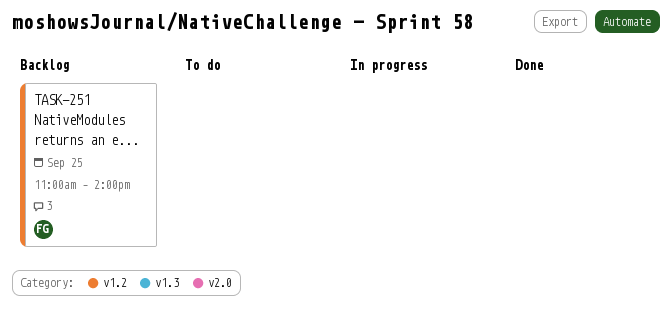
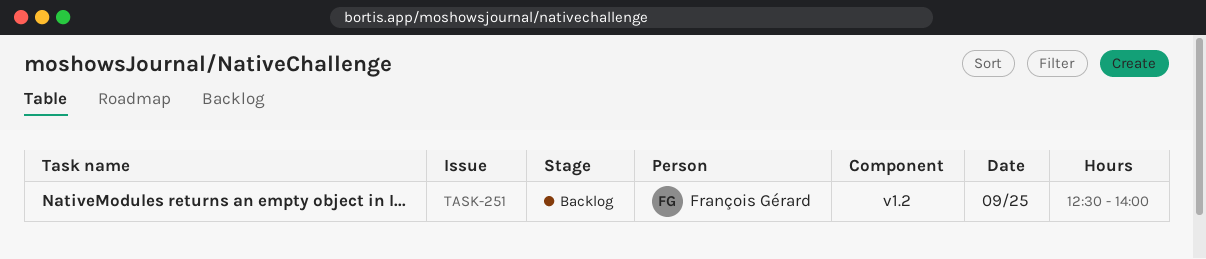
TASK-251, begins: 11:00 -> 12:30

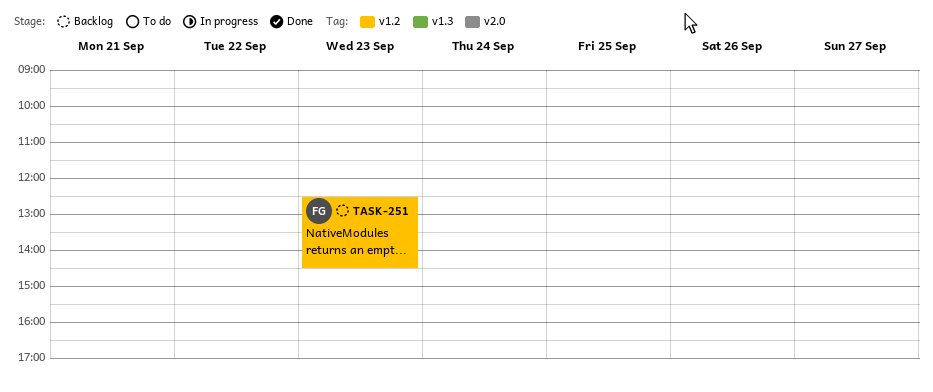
TASK-251, day: Sep 25 -> Sep 23
TASK-251, ends: 14:00 -> 14:30

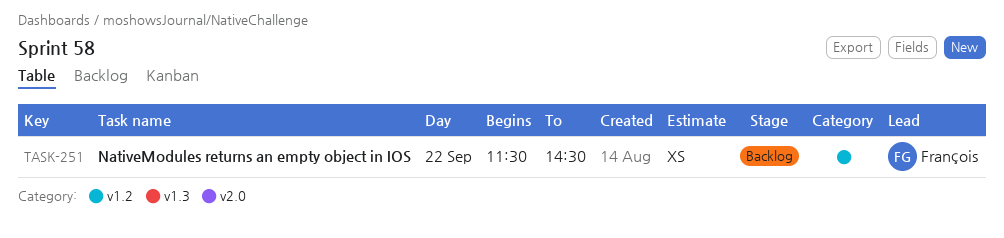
TASK-251, day: Sep 23 -> Sep 22
TASK-251, begins: 12:30 -> 11:30

